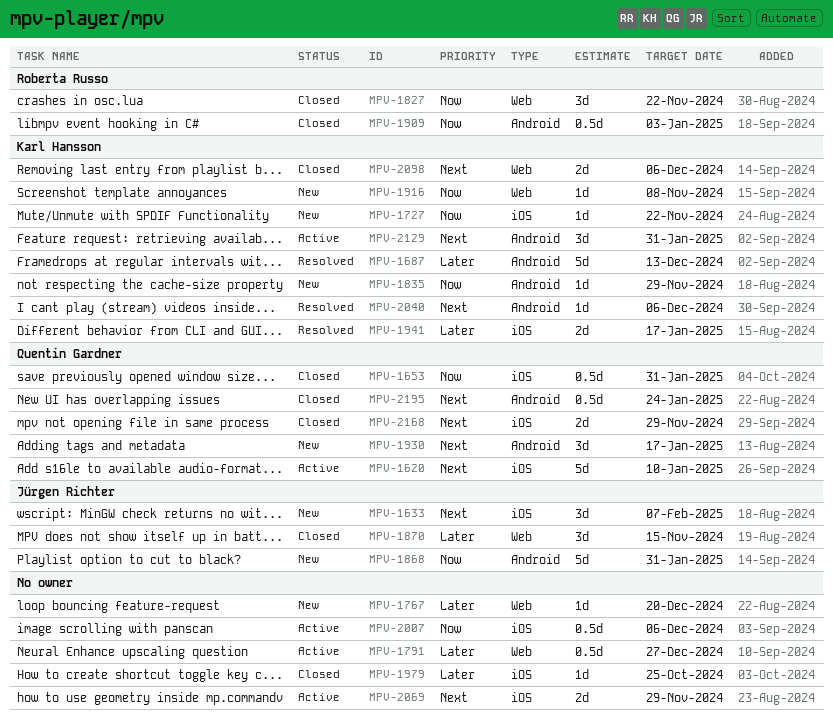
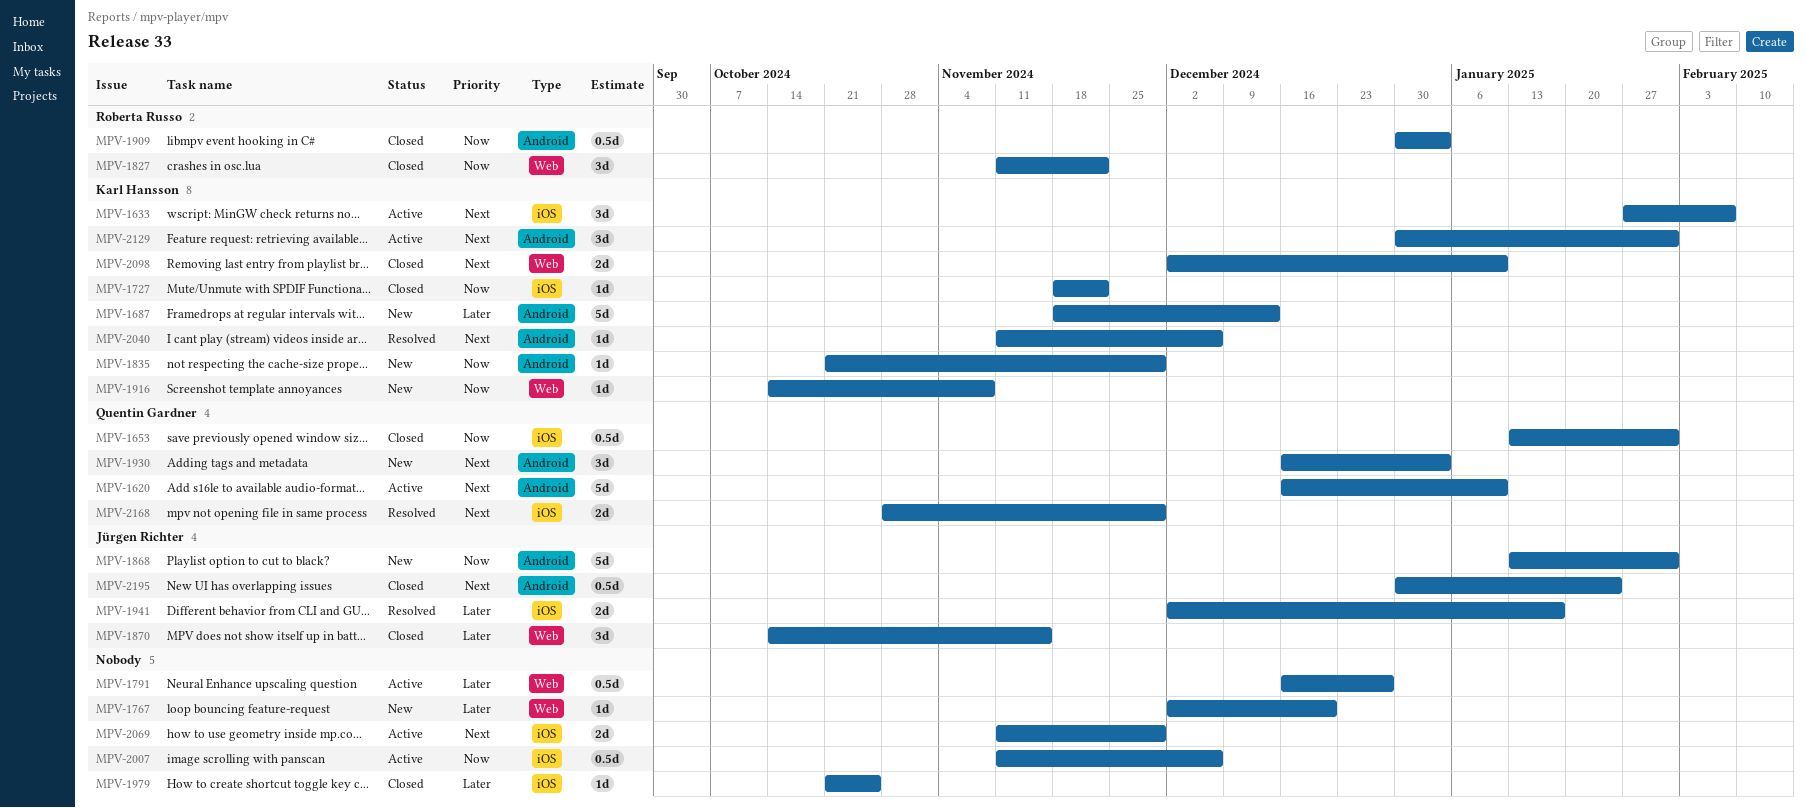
MPV-1620, label: iOS -> Android
MPV-1633, status: New -> Active
MPV-1633, owner: Jürgen Richter -> Karl Hansson
MPV-1687, status: Resolved -> New
MPV-1727, status: New -> Closed
MPV-1930, due: Jan 17 -> Jan 3
MPV-1941, owner: Karl Hansson -> Jürgen Richter
MPV-2098, due: Dec 6 -> Jan 10
MPV-2168, status: Closed -> Resolved
MPV-2195, owner: Quentin Gardner -> Jürgen Richter

